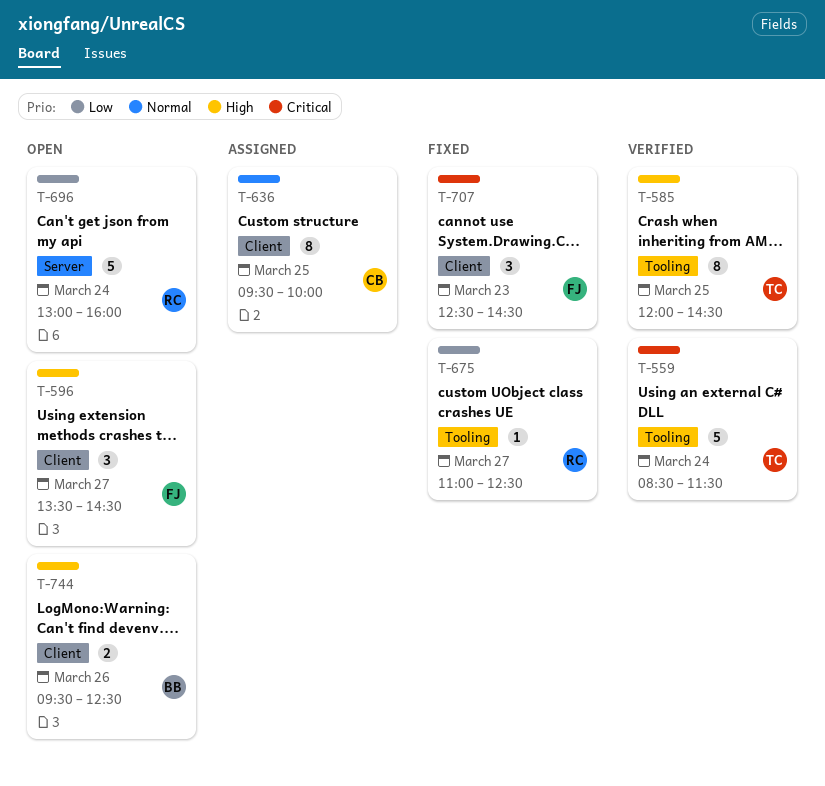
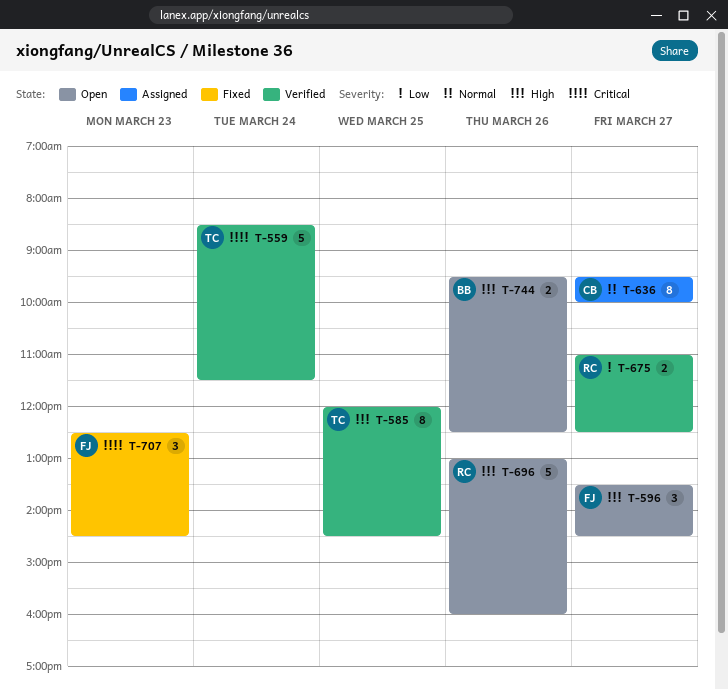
T-636, day: Mar 25 -> Mar 27
T-675, status: Fixed -> Verified
T-675, estimate: 1 -> 2
T-696, priority: Low -> High
T-696, day: Mar 24 -> Mar 26

